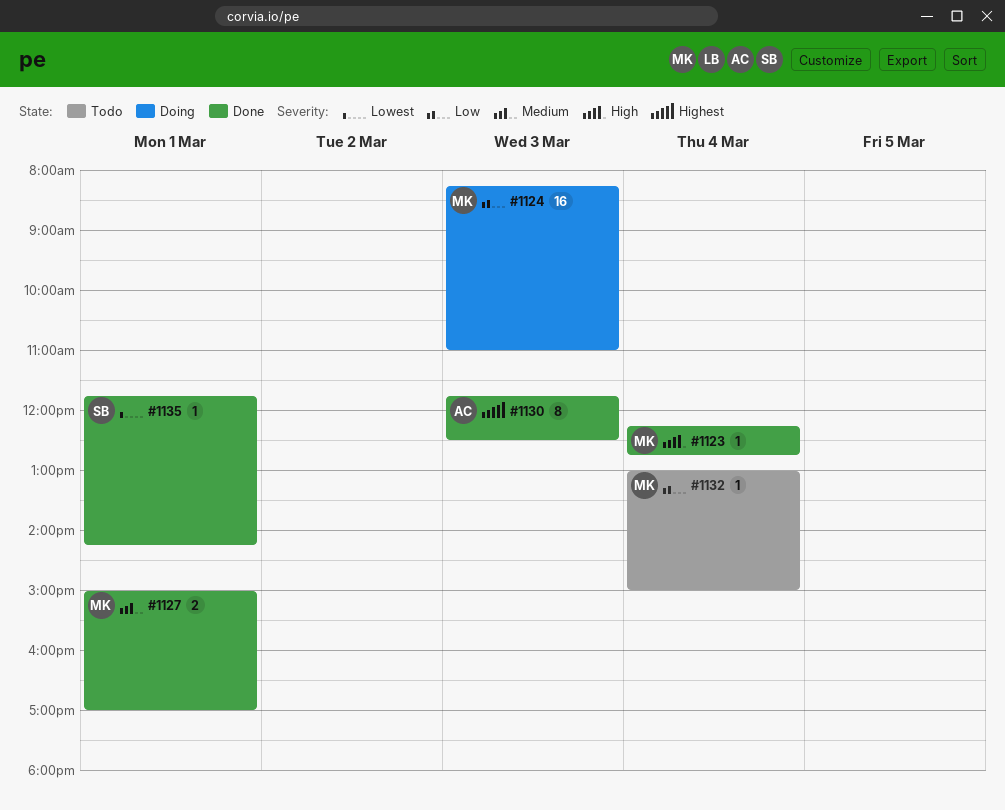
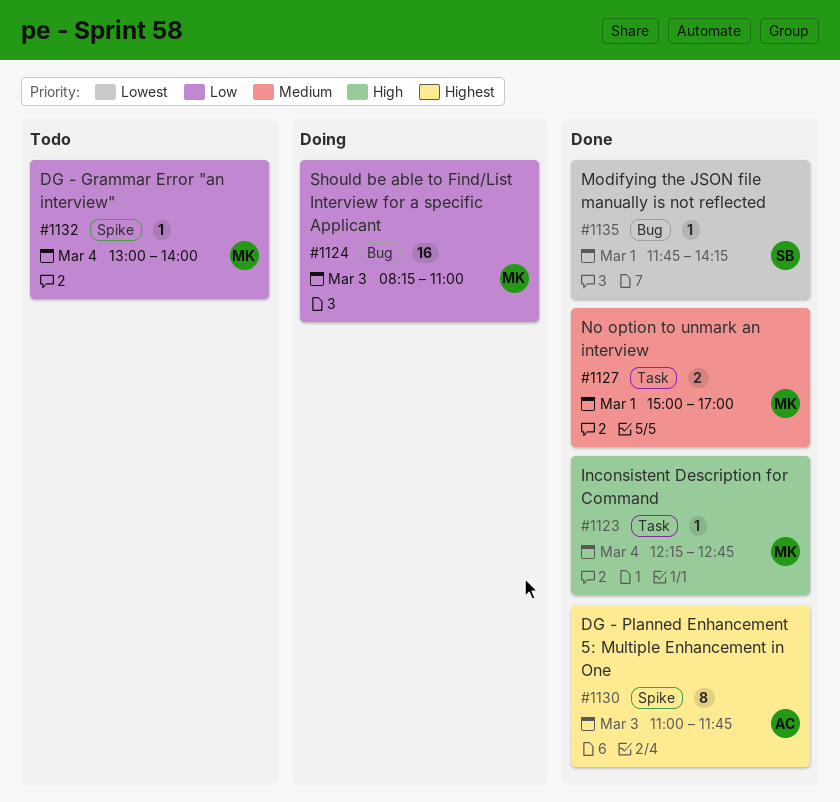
#1130, begins: 11:45 -> 11:00
#1130, ends: 12:30 -> 11:45
#1132, ends: 15:00 -> 14:00

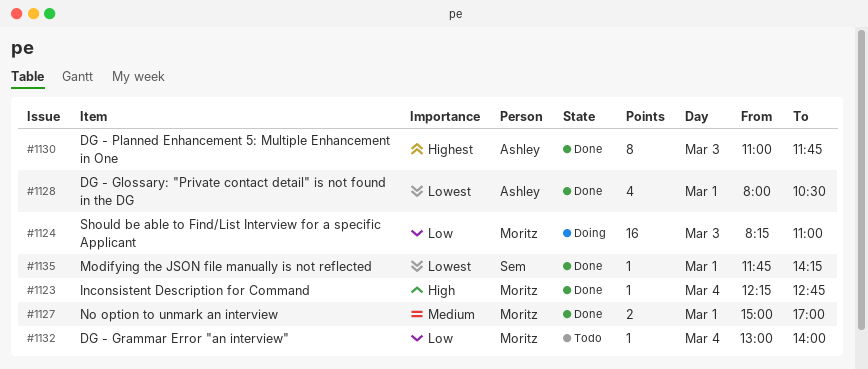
#1128: none -> present

